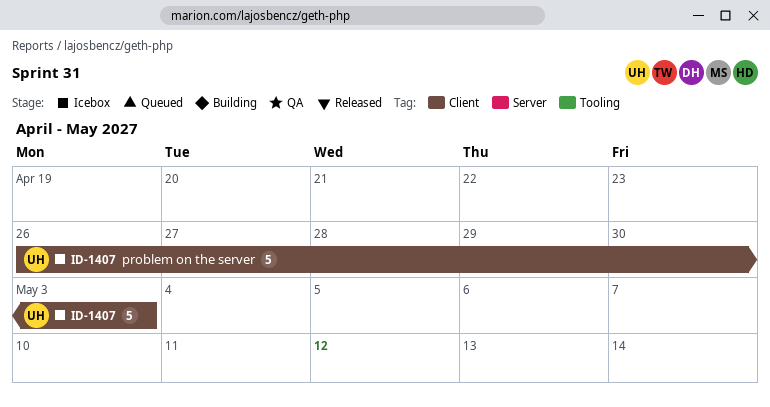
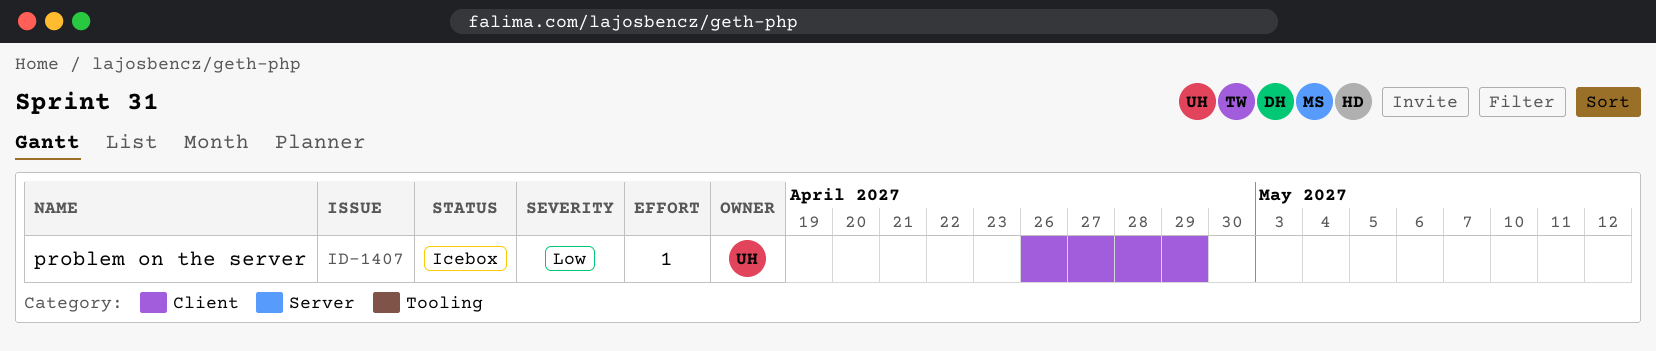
ID-1407, estimate: 5 -> 1
ID-1407, due: May 3 -> Apr 29

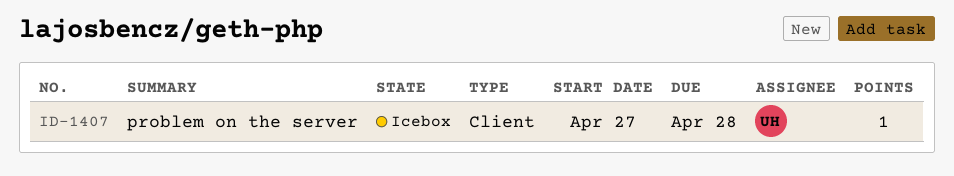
ID-1407, start: Apr 26 -> Apr 27
ID-1407, due: Apr 29 -> Apr 28

